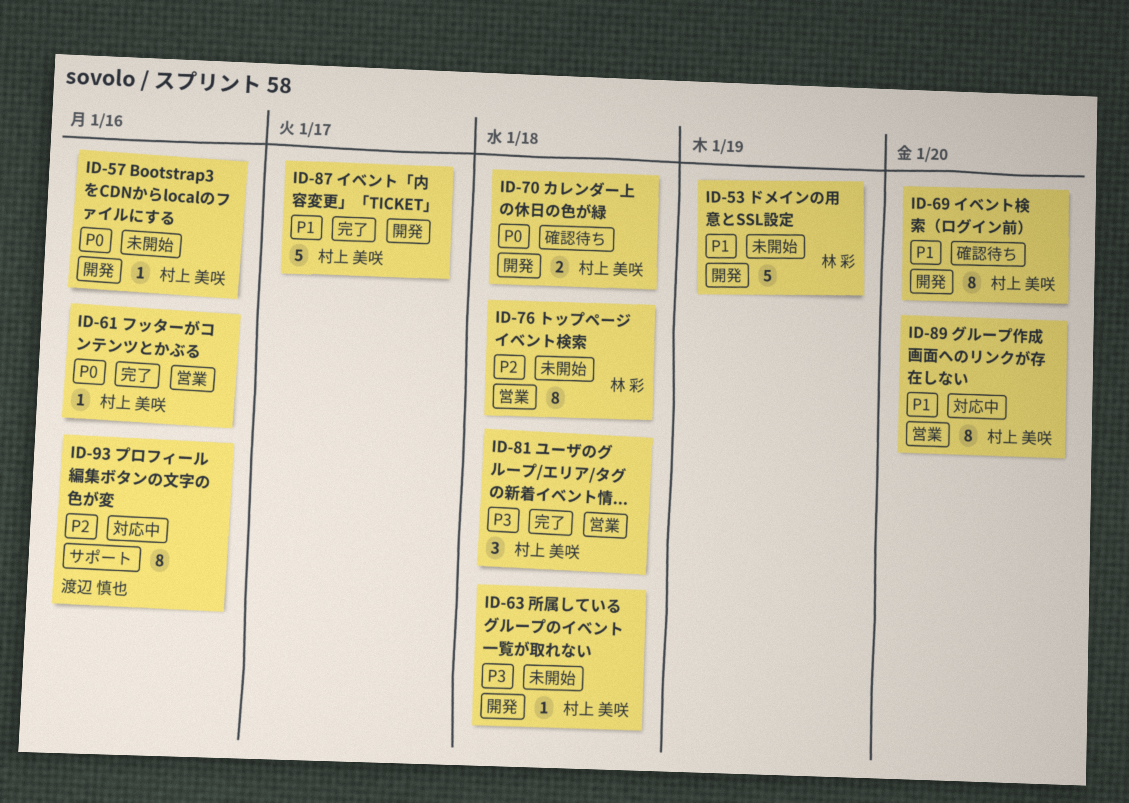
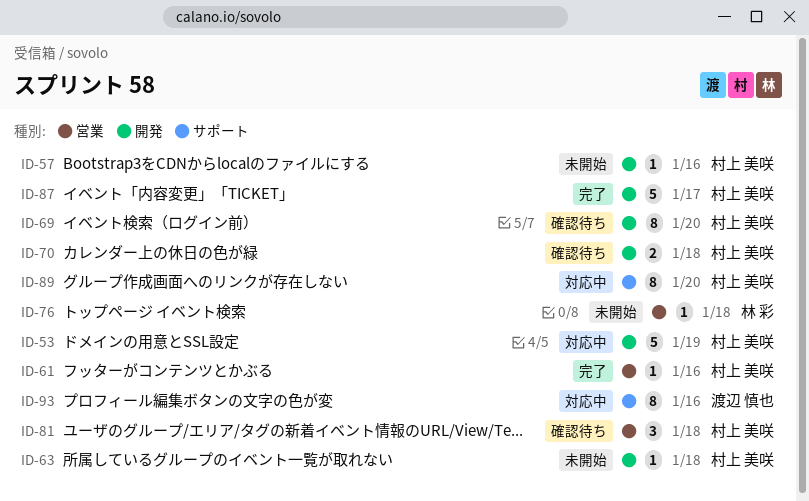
ID-53, status: 未開始 -> 対応中
ID-53, owner: 林 彩 -> 村上 美咲
ID-76, estimate: 8 -> 1
ID-81, status: 完了 -> 確認待ち
ID-89, label: 営業 -> サポート

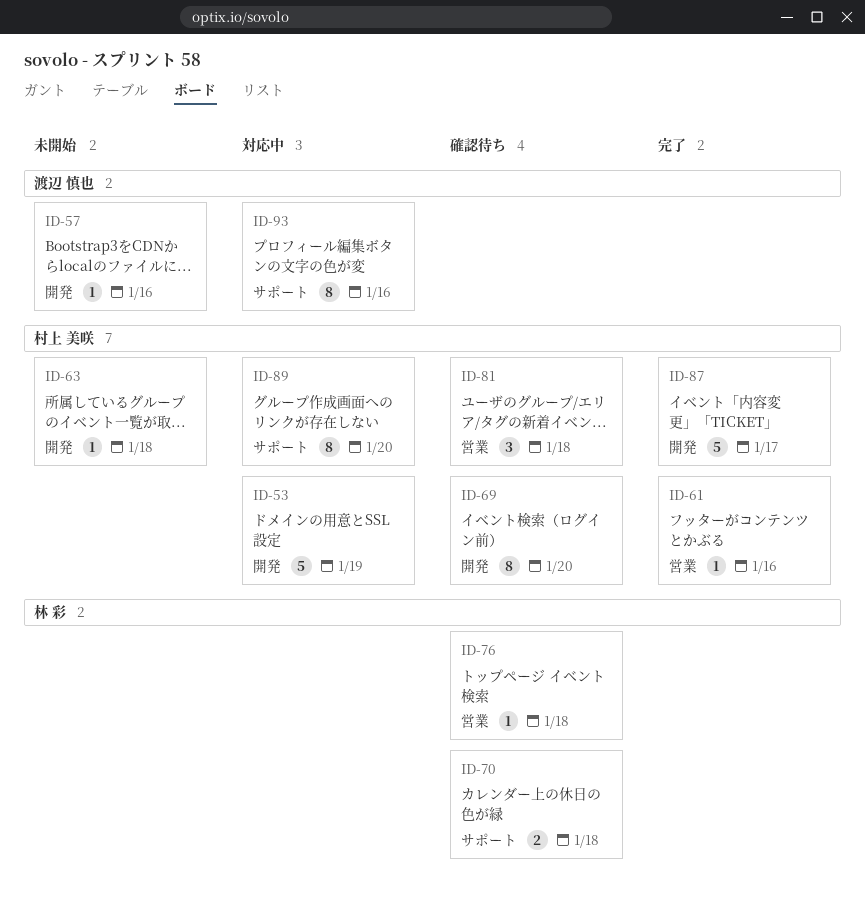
ID-57, owner: 村上 美咲 -> 渡辺 慎也
ID-70, owner: 村上 美咲 -> 林 彩
ID-70, label: 開発 -> サポート
ID-76, status: 未開始 -> 確認待ち

